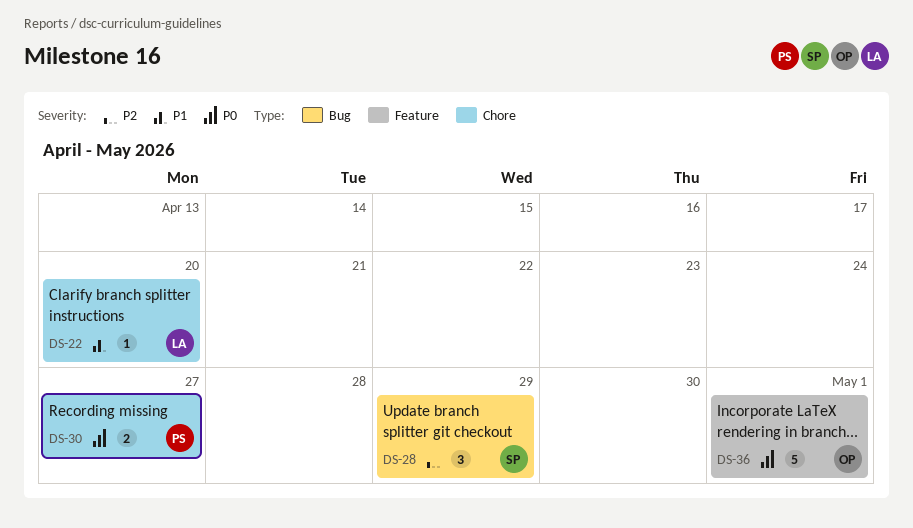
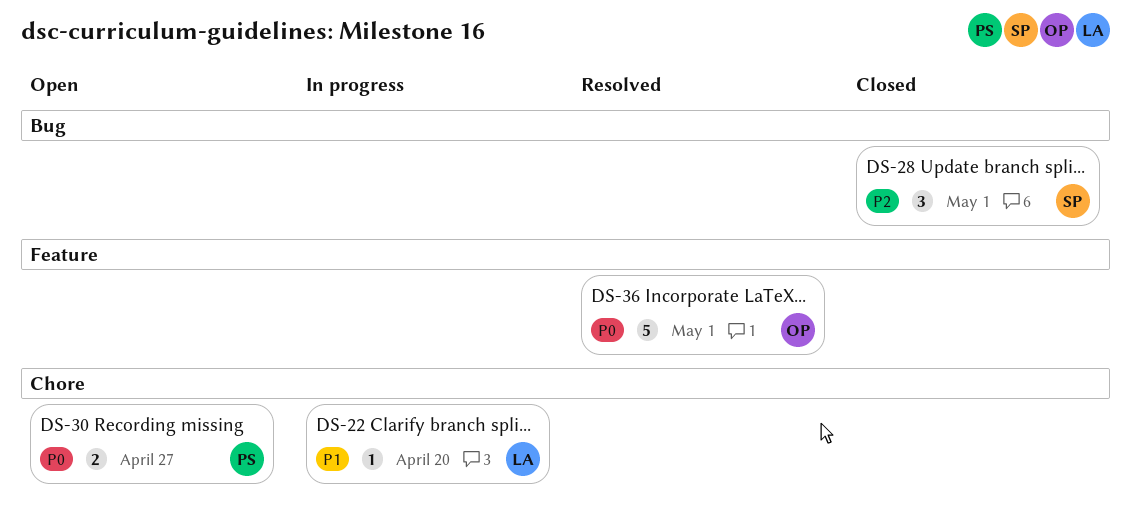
DS-28, due: Apr 29 -> May 1

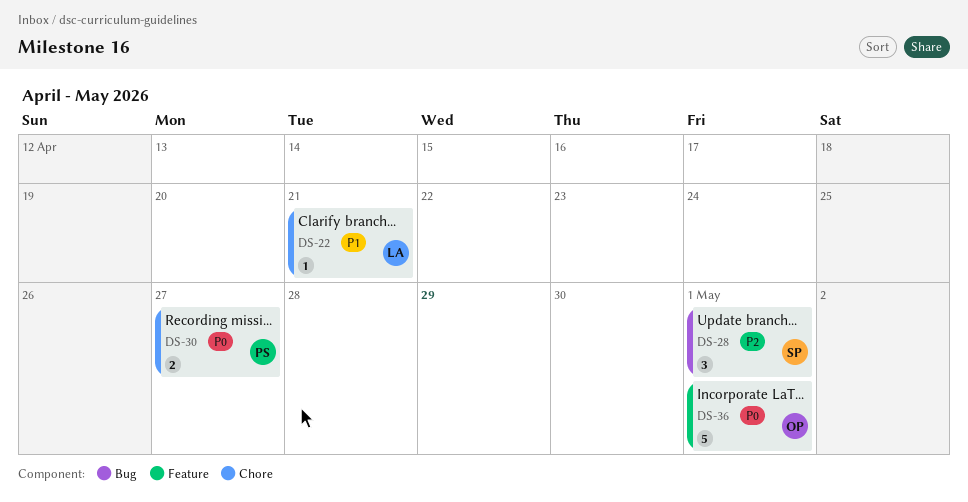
DS-22, due: Apr 20 -> Apr 21

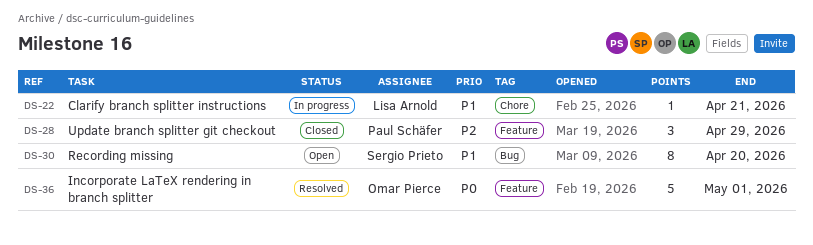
DS-28, owner: Sergio Prieto -> Paul Schäfer
DS-28, label: Bug -> Feature
DS-28, due: May 1 -> Apr 29
DS-30, owner: Paul Schäfer -> Sergio Prieto
DS-30, priority: P0 -> P1
DS-30, label: Chore -> Bug
DS-30, estimate: 2 -> 8
DS-30, due: Apr 27 -> Apr 20

